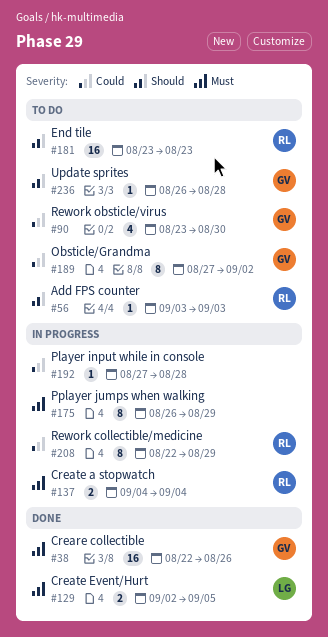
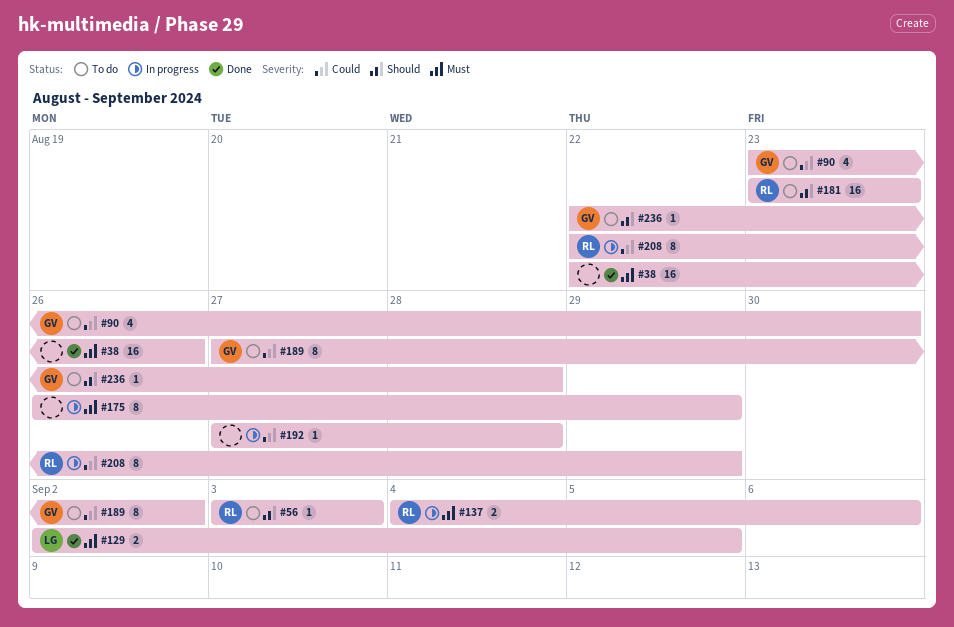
#38, owner: GV -> none
#137, due: Sep 4 -> Sep 6
#236, start: Aug 26 -> Aug 22

